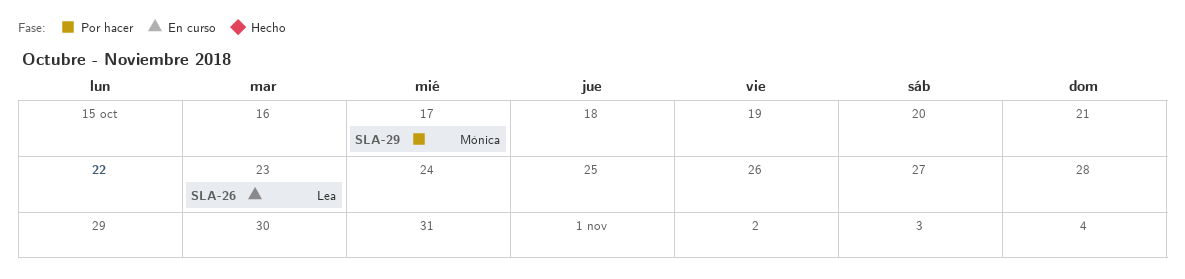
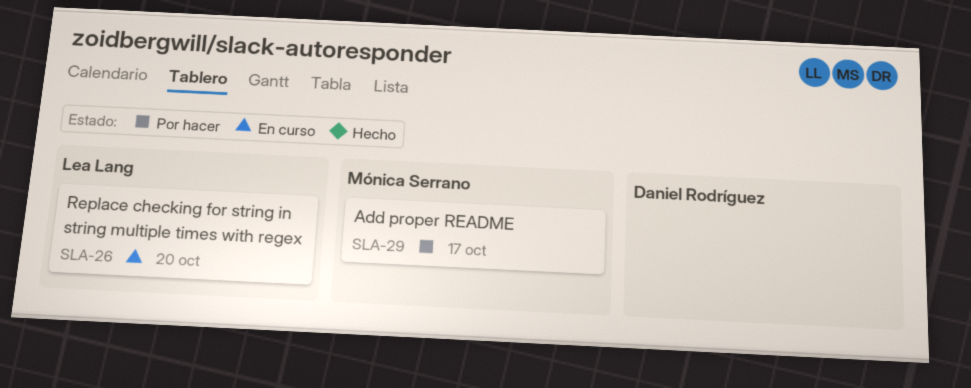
SLA-26, due: Oct 23 -> Oct 20

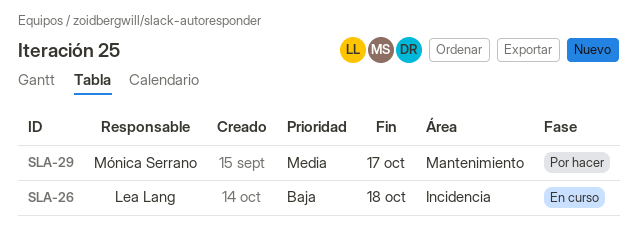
SLA-26, due: Oct 20 -> Oct 18

